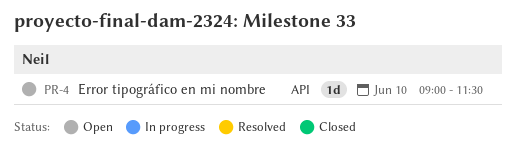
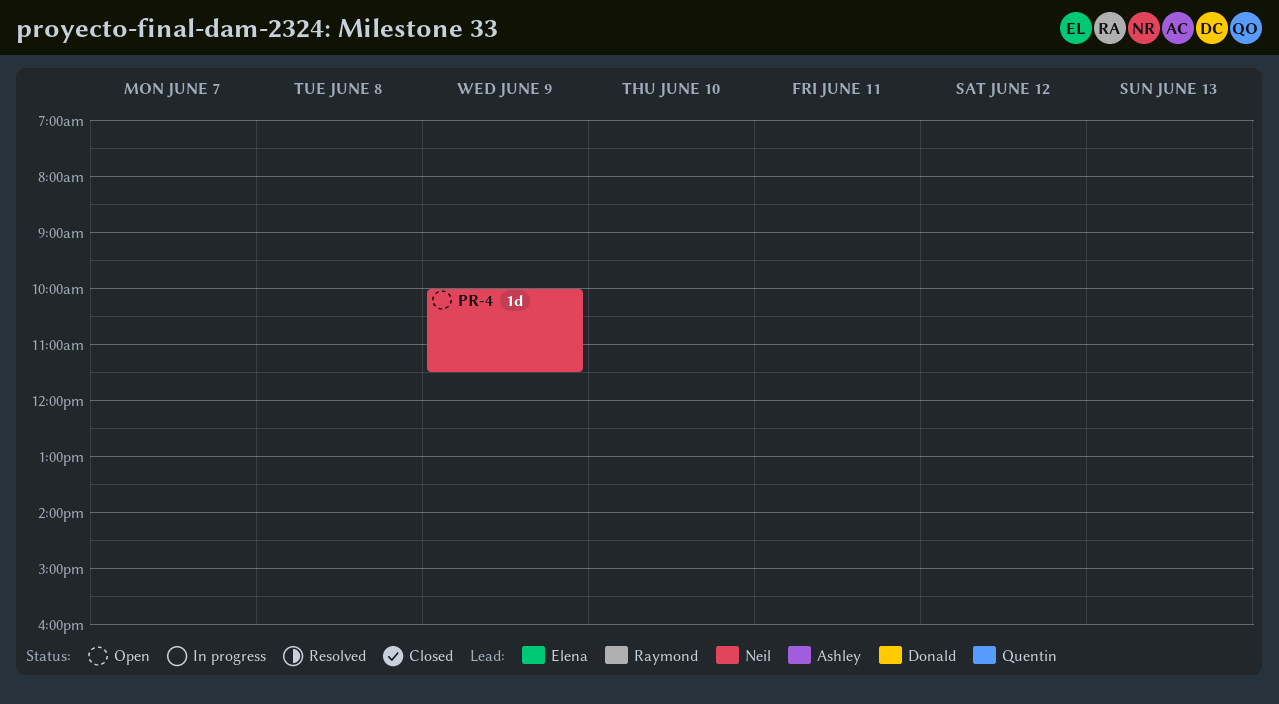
PR-4, day: Jun 10 -> Jun 9
PR-4, begins: 09:00 -> 10:00

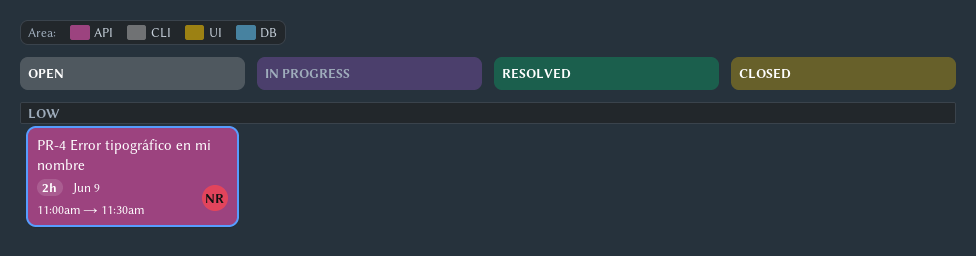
PR-4, estimate: 1d -> 2h
PR-4, begins: 10:00 -> 11:00

